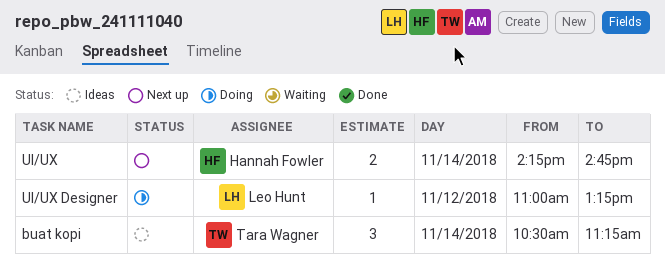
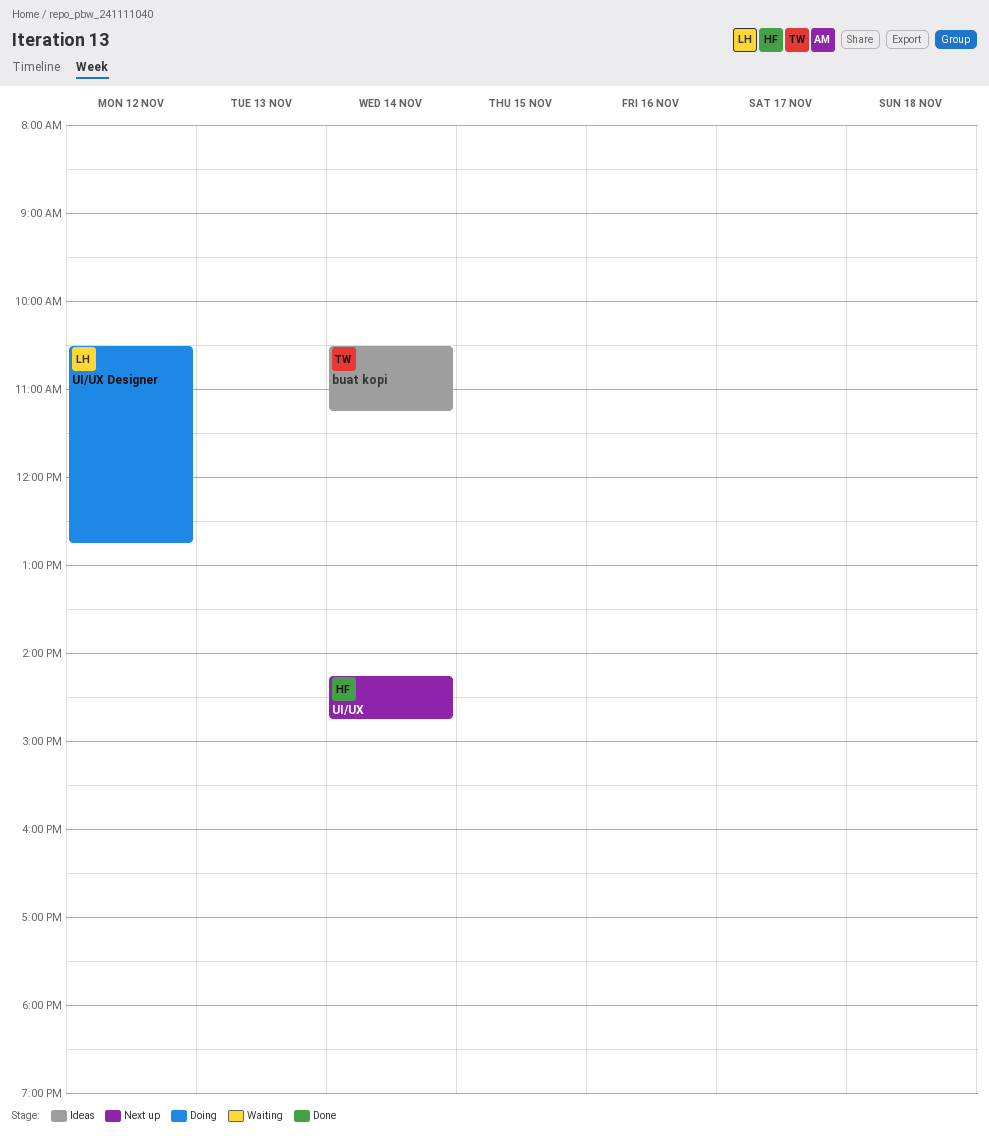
UI/UX Designer, begins: 11:00 -> 10:30
UI/UX Designer, ends: 13:15 -> 12:45

